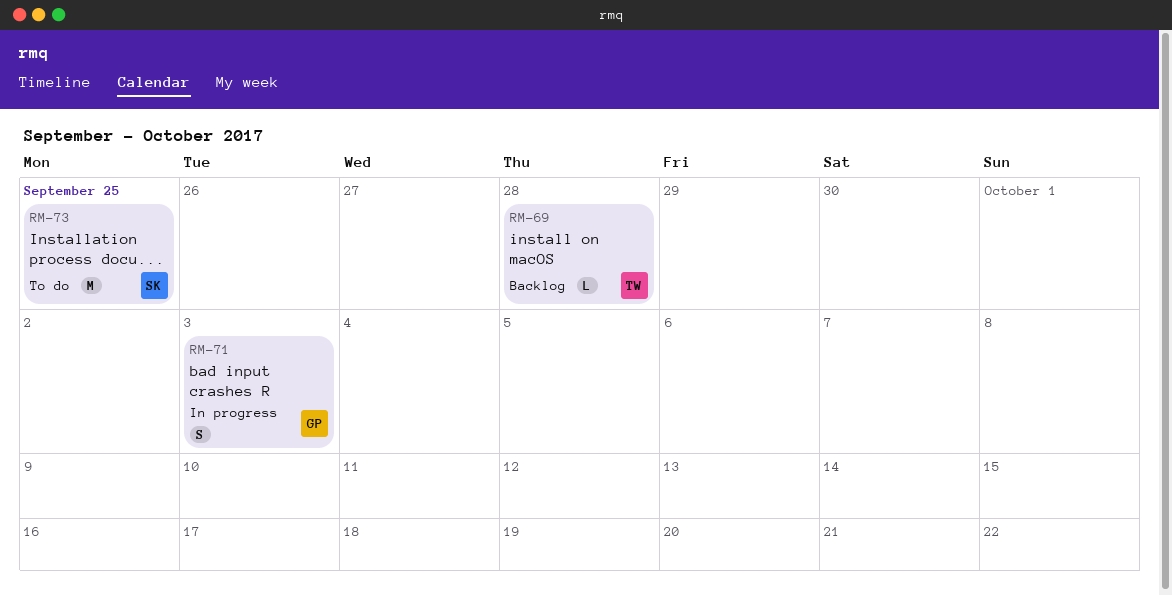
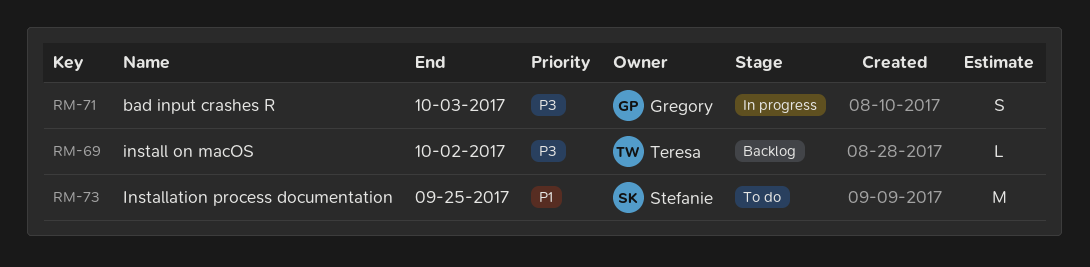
RM-69, due: Sep 28 -> Oct 2

